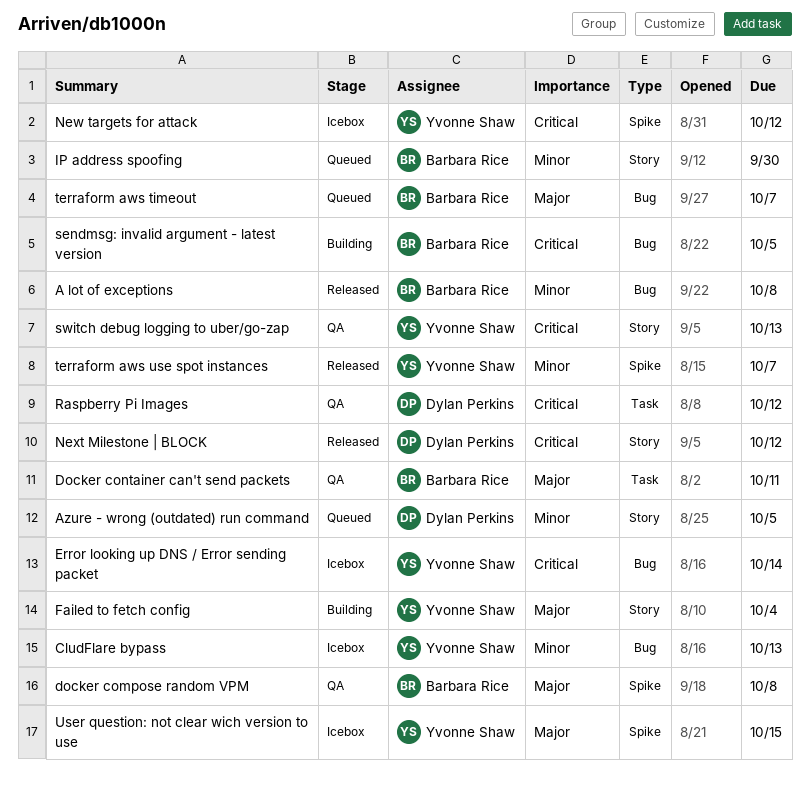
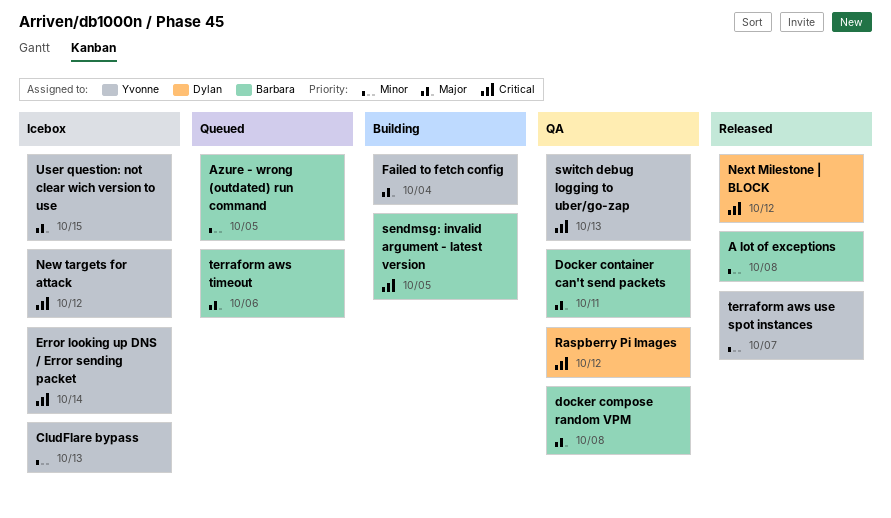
Azure - wrong (outdated) run command, owner: Dylan Perkins -> Barbara Rice
IP address spoofing: present -> none
terraform aws timeout, due: Oct 7 -> Oct 6

